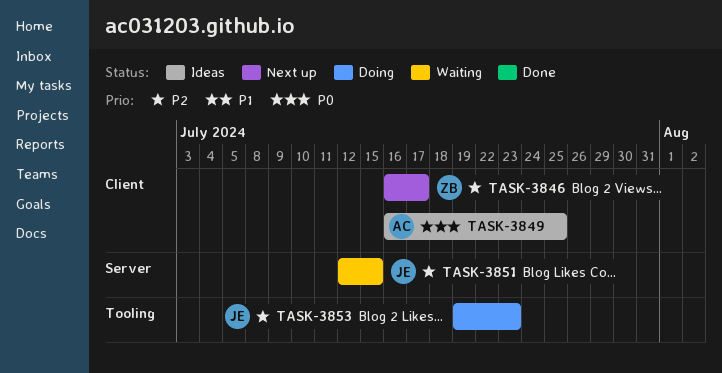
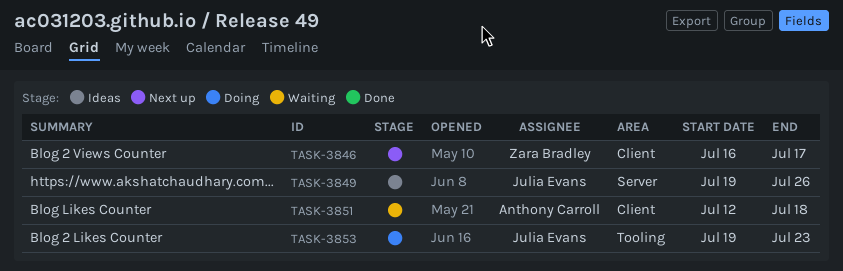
TASK-3849, owner: Anthony Carroll -> Julia Evans
TASK-3849, label: Client -> Server
TASK-3849, start: Jul 16 -> Jul 19
TASK-3849, due: Jul 25 -> Jul 26
TASK-3851, owner: Julia Evans -> Anthony Carroll
TASK-3851, label: Server -> Client
TASK-3851, due: Jul 15 -> Jul 18

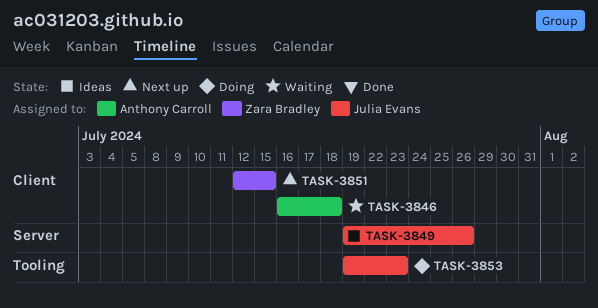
TASK-3846, status: Next up -> Waiting
TASK-3846, owner: Zara Bradley -> Anthony Carroll
TASK-3846, due: Jul 17 -> Jul 18
TASK-3851, status: Waiting -> Next up
TASK-3851, owner: Anthony Carroll -> Zara Bradley
TASK-3851, due: Jul 18 -> Jul 15

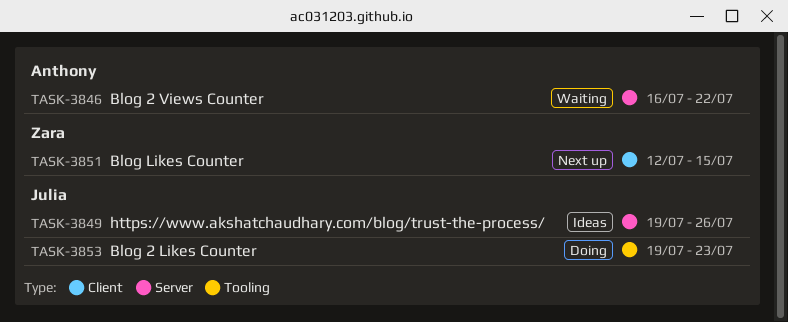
TASK-3846, label: Client -> Server
TASK-3846, due: Jul 18 -> Jul 22

